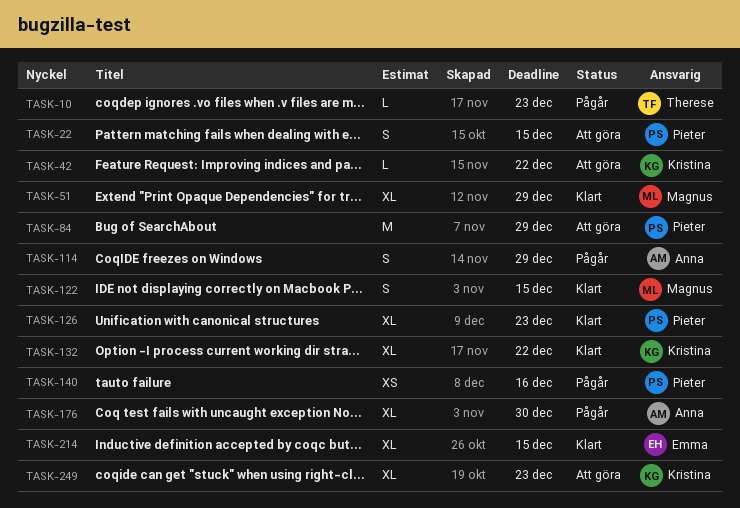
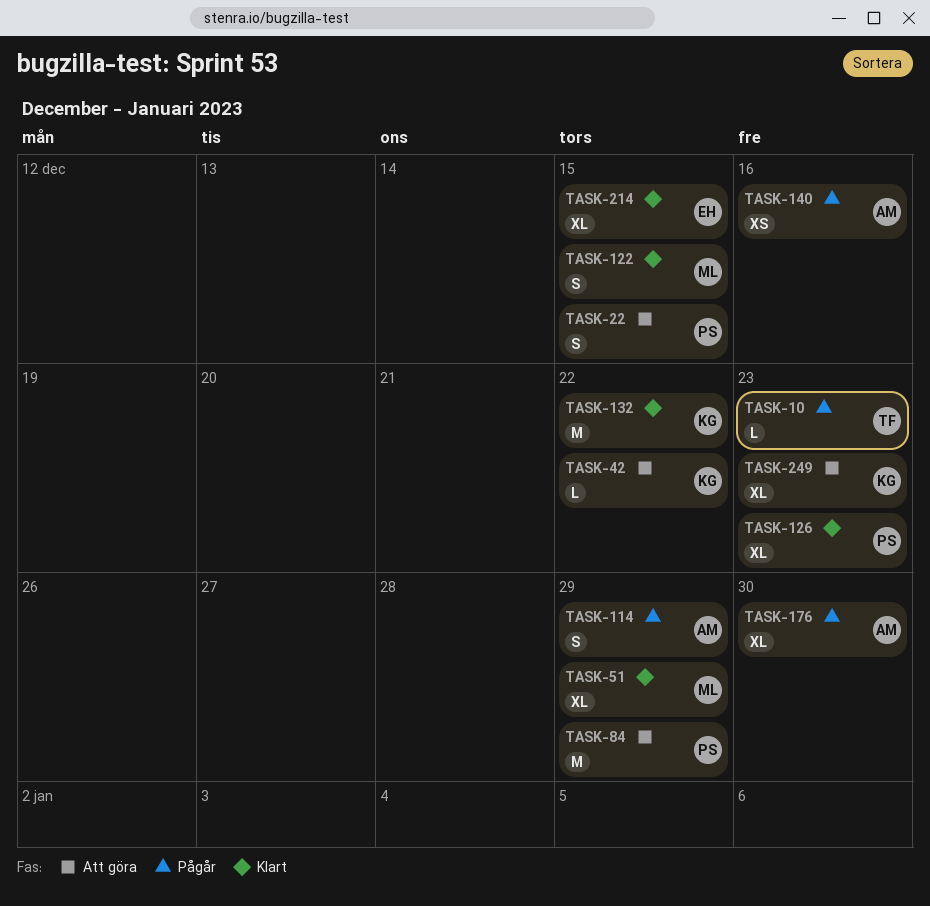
TASK-132, estimate: XL -> M
TASK-140, owner: Pieter -> Anna

